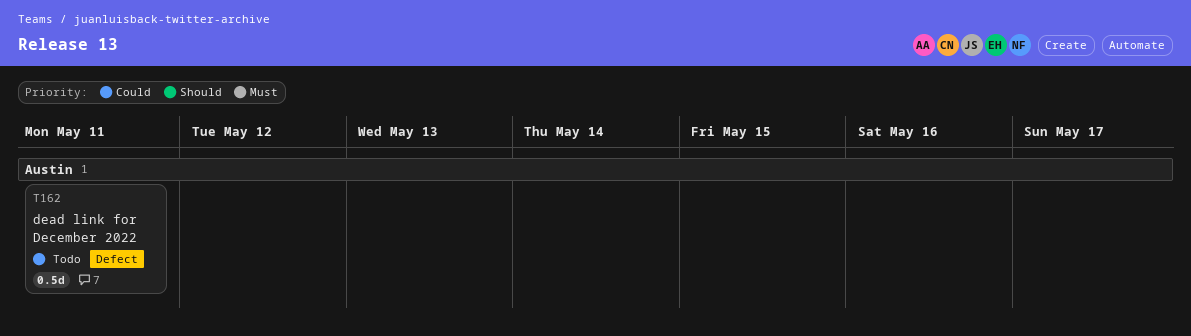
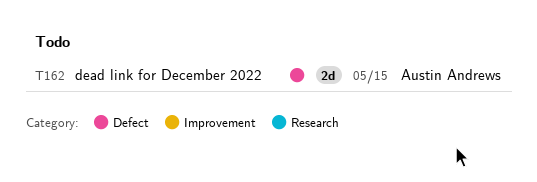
T162, estimate: 0.5d -> 2d
T162, due: May 11 -> May 15

